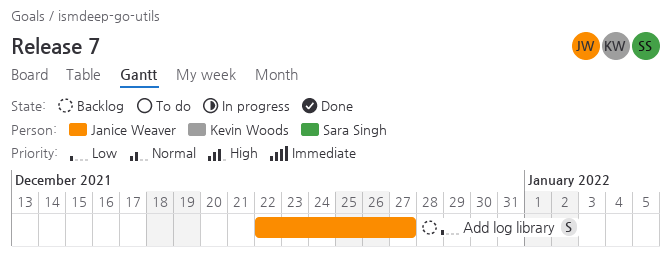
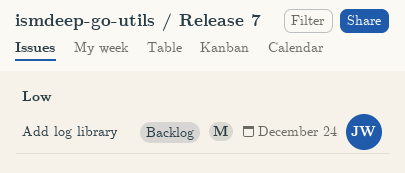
Add log library, estimate: S -> M
Add log library, due: Dec 27 -> Dec 24

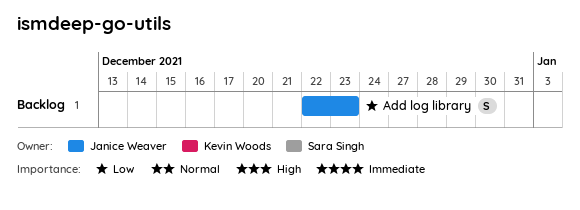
Add log library, estimate: M -> S
Add log library, due: Dec 24 -> Dec 23

